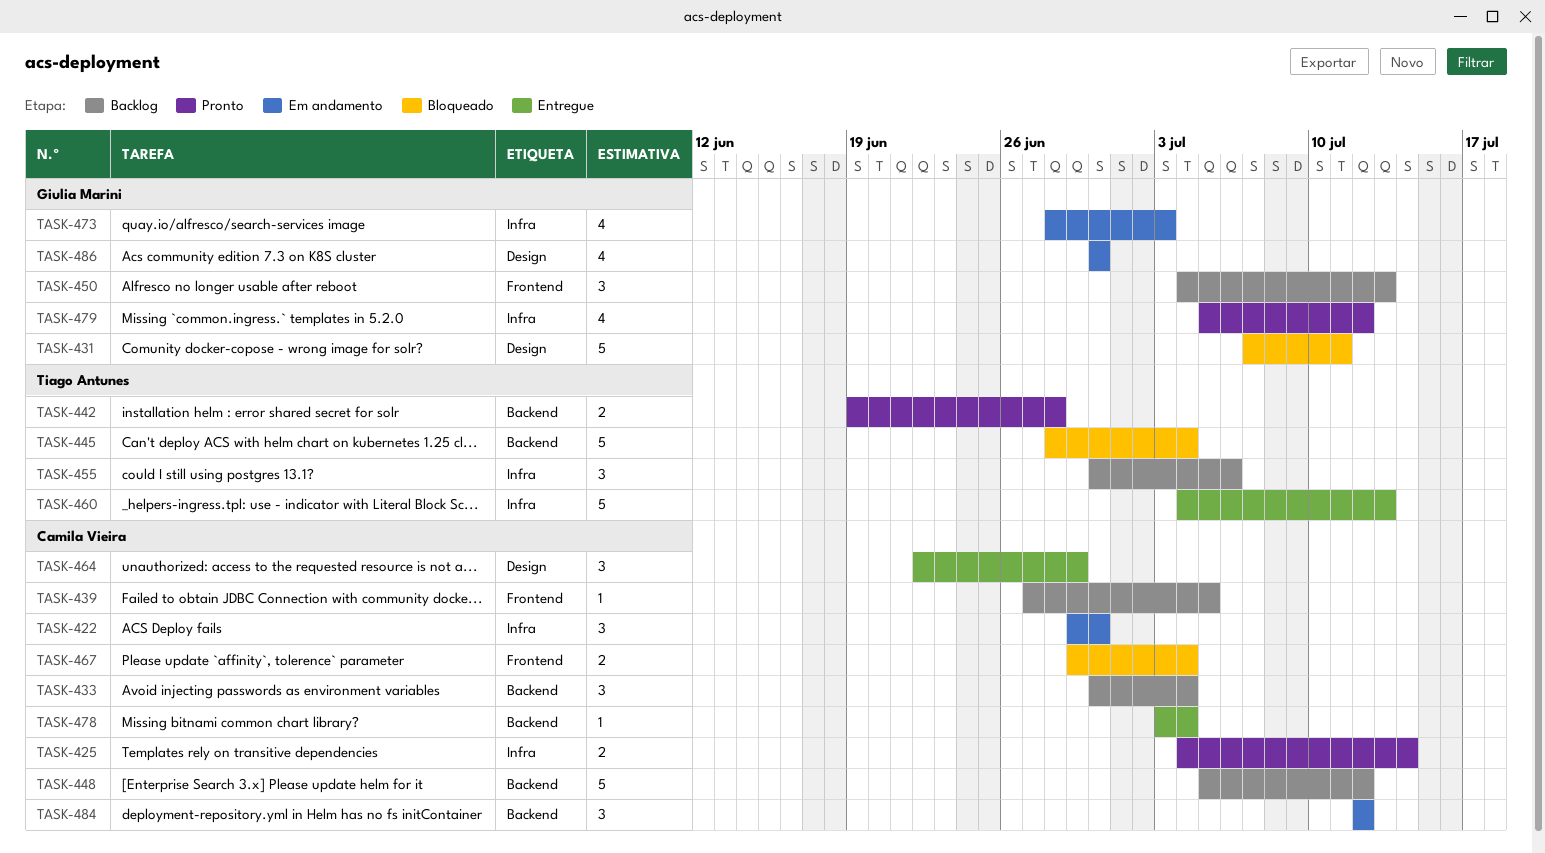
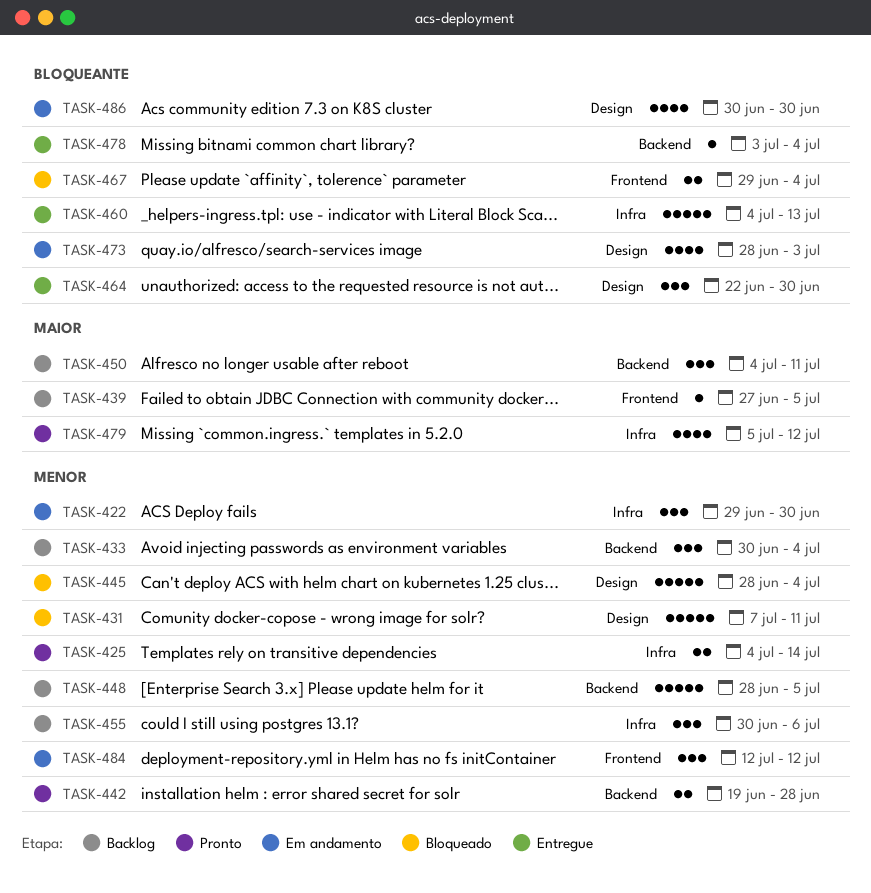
TASK-445, label: Backend -> Design
TASK-448, start: Jul 5 -> Jun 28
TASK-448, due: Jul 12 -> Jul 5
TASK-450, label: Frontend -> Backend
TASK-450, due: Jul 13 -> Jul 11
TASK-464, due: Jun 29 -> Jun 30
TASK-473, label: Infra -> Design
TASK-484, label: Backend -> Frontend

